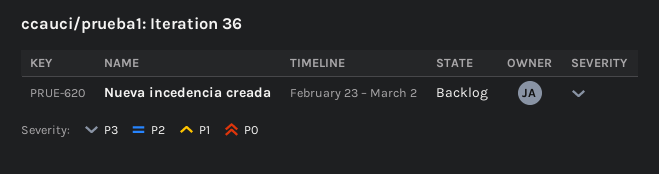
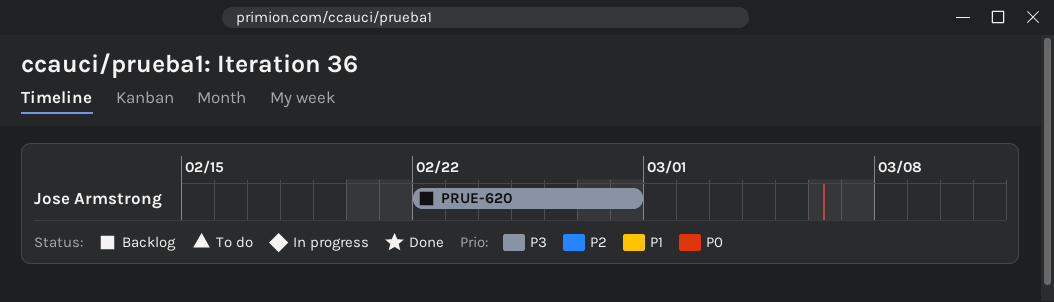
PRUE-620, start: Feb 23 -> Feb 22
PRUE-620, due: Mar 2 -> Feb 28

